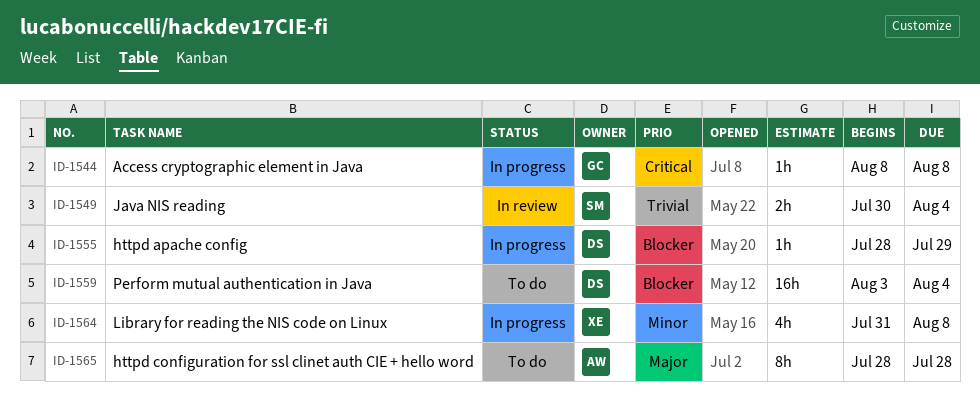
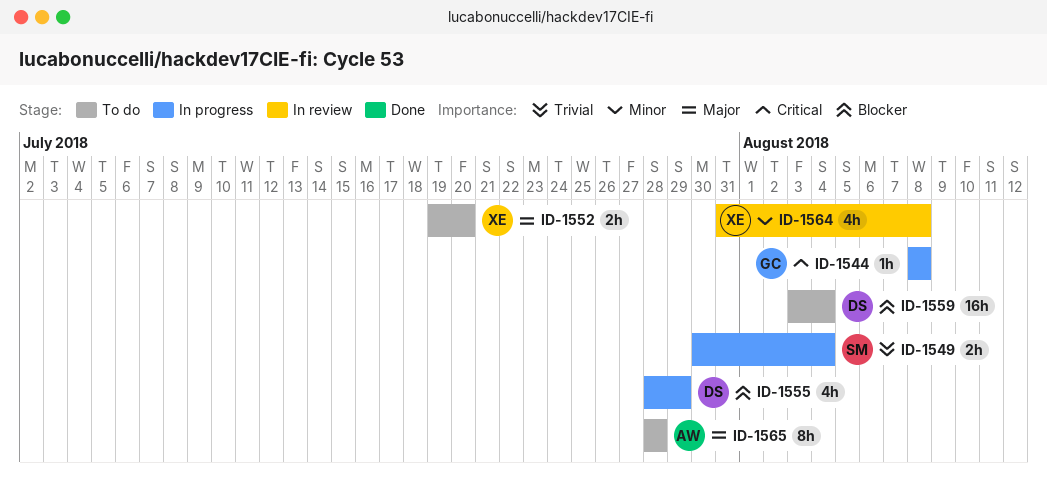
ID-1549, status: In review -> In progress
ID-1552: none -> present
ID-1555, estimate: 1h -> 4h
ID-1564, status: In progress -> In review

